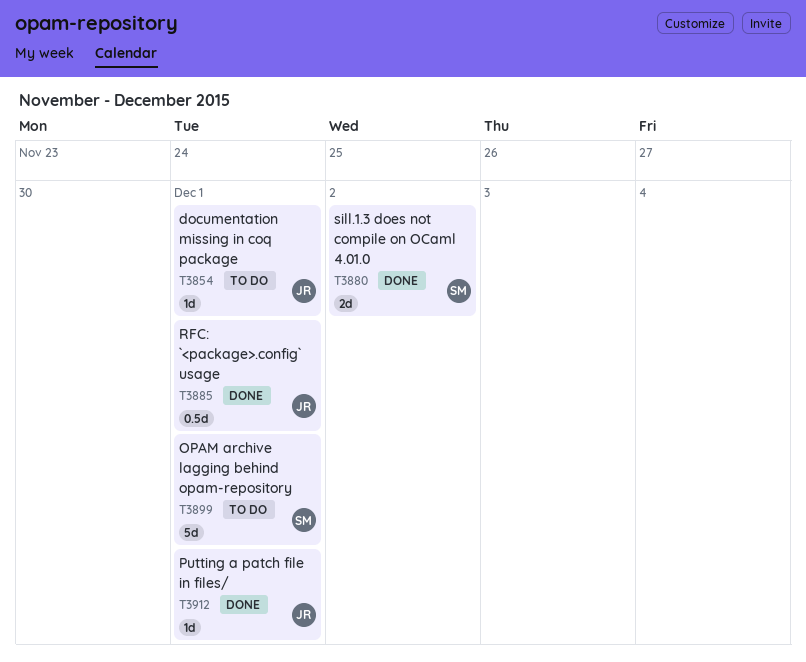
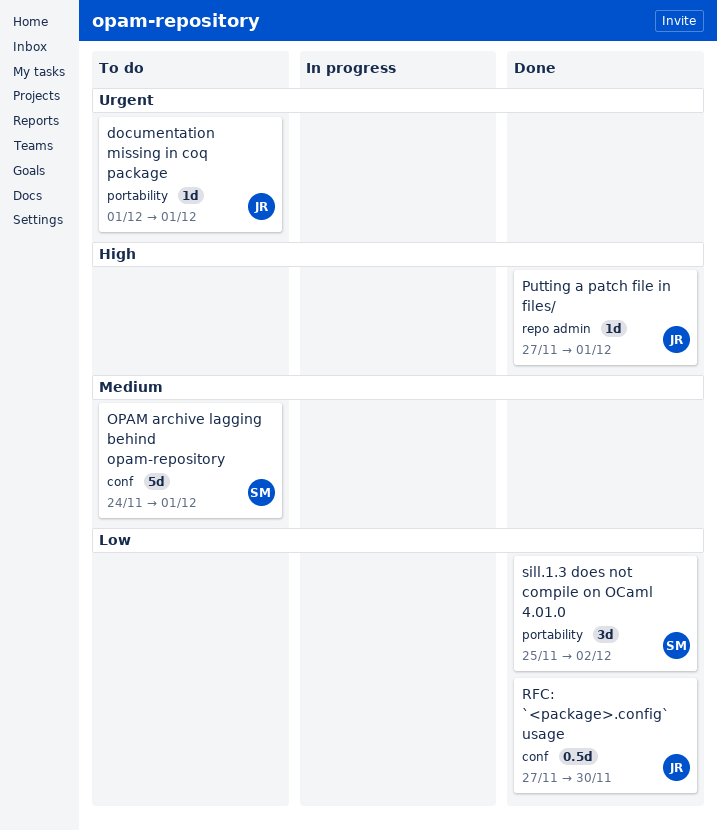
RFC: `<package>.config` usage, due: Dec 1 -> Nov 30
sill.1.3 does not compile on OCaml 4.01.0, estimate: 2d -> 3d

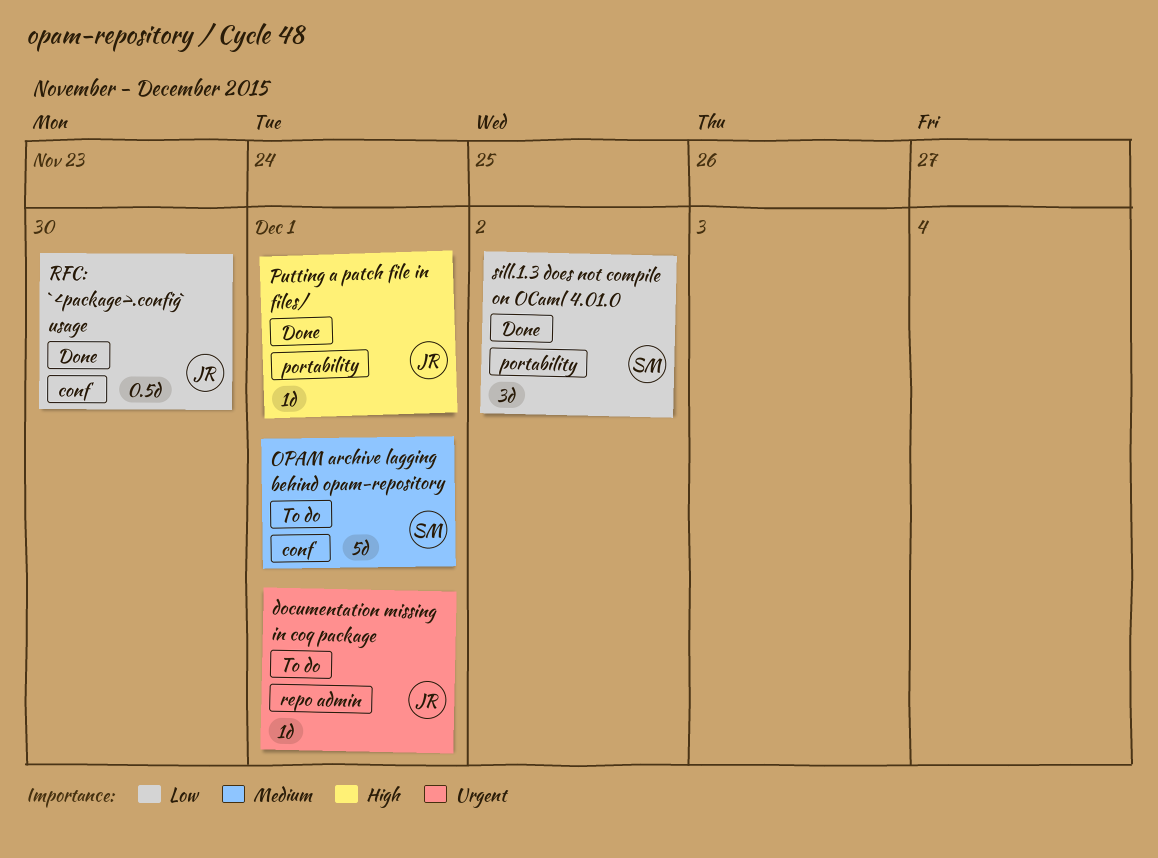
documentation missing in coq package, label: portability -> repo admin
Putting a patch file in files/, label: repo admin -> portability

